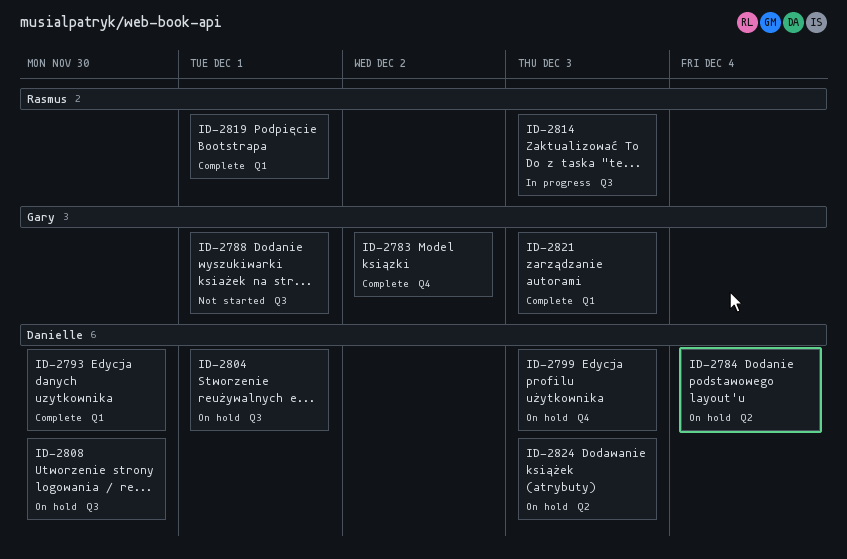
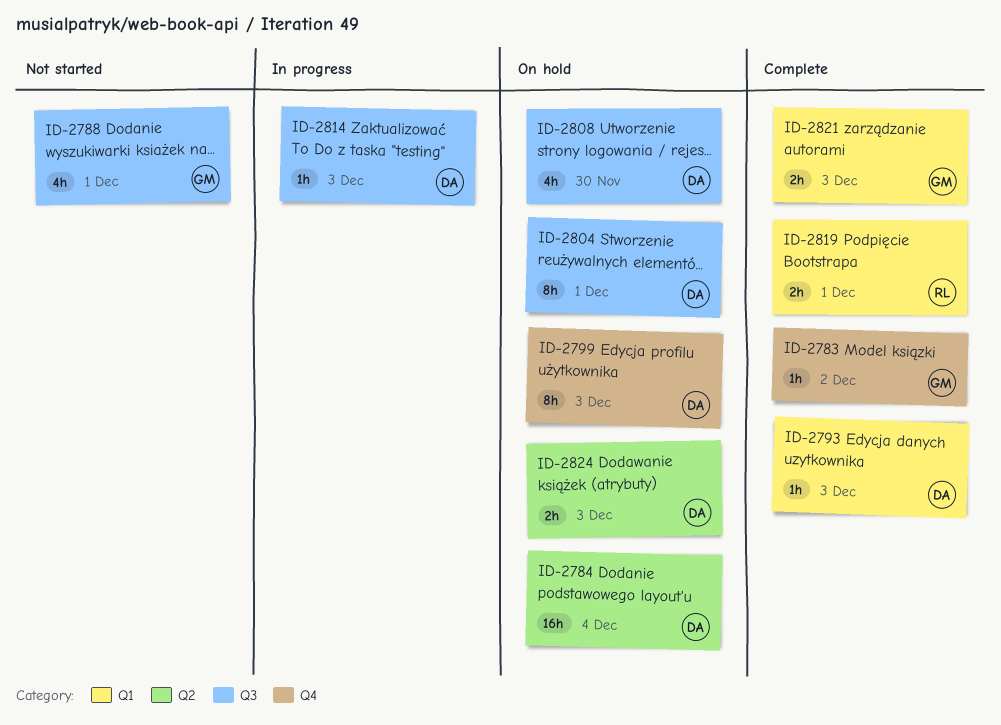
ID-2793, due: Nov 30 -> Dec 3
ID-2814, owner: Rasmus -> Danielle

